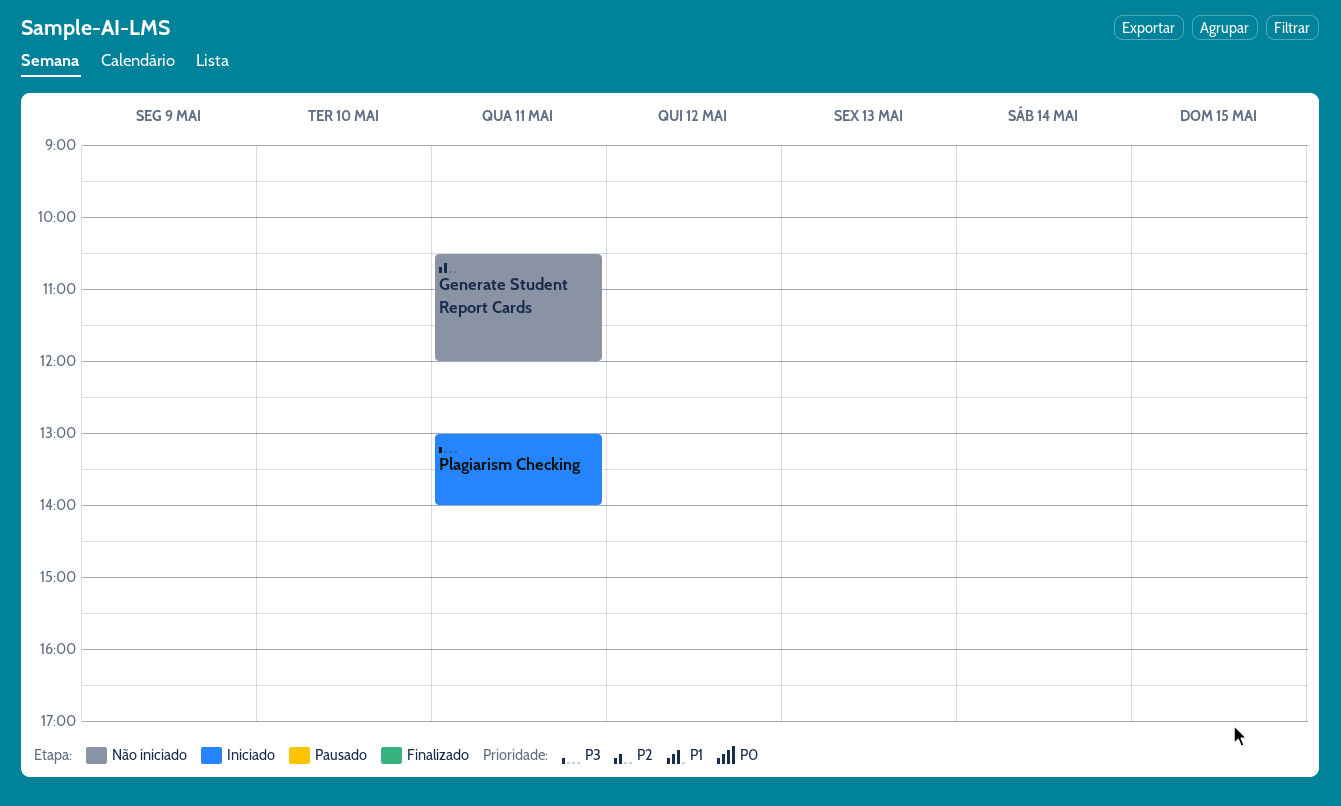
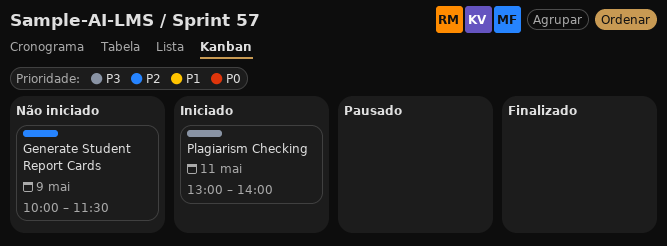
Generate Student Report Cards, day: May 11 -> May 9
Generate Student Report Cards, begins: 10:30 -> 10:00
Generate Student Report Cards, ends: 12:00 -> 11:30

